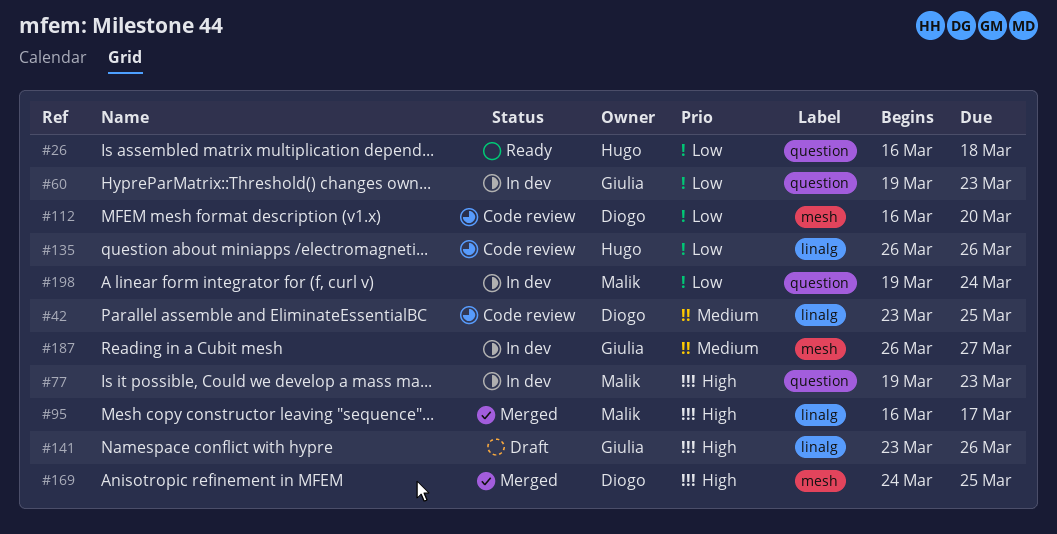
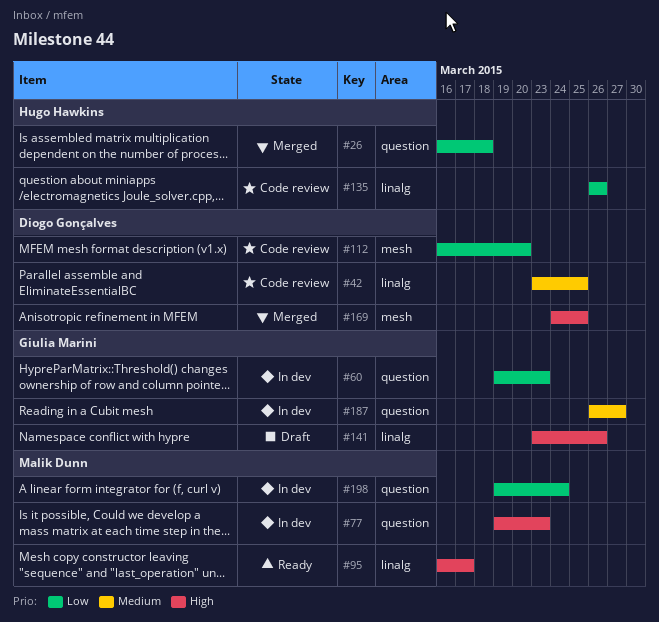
#26, status: Ready -> Merged
#95, status: Merged -> Ready
#187, label: mesh -> question

